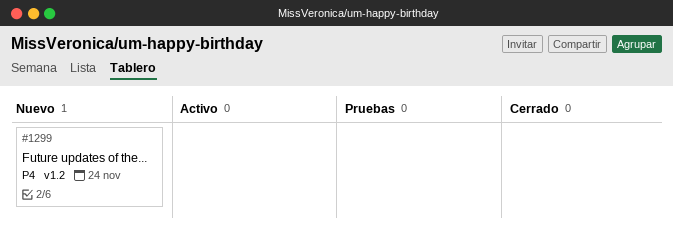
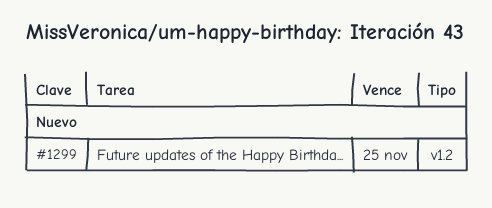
#1299, due: Nov 24 -> Nov 25

